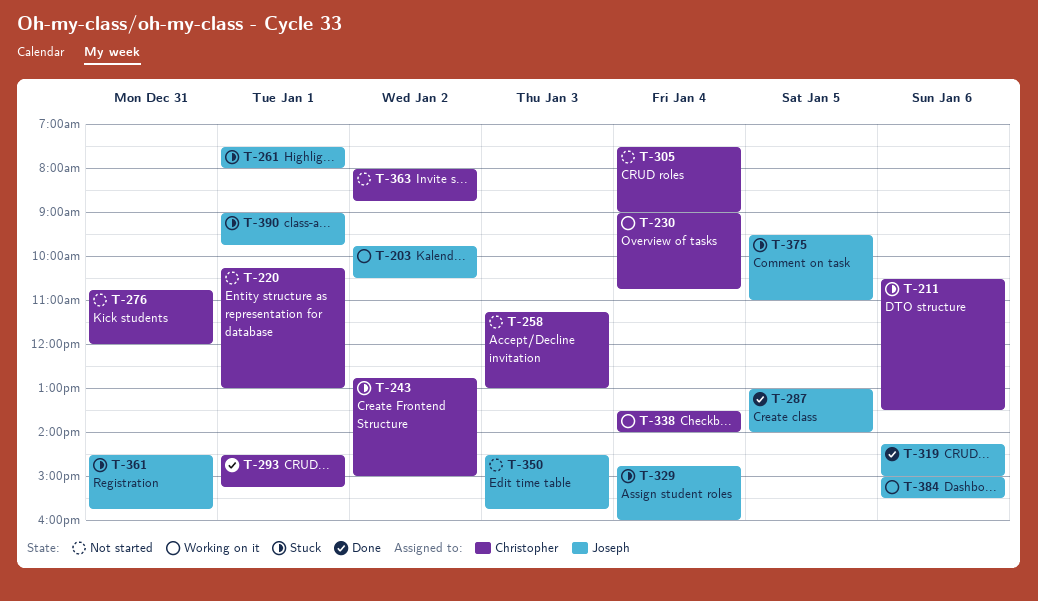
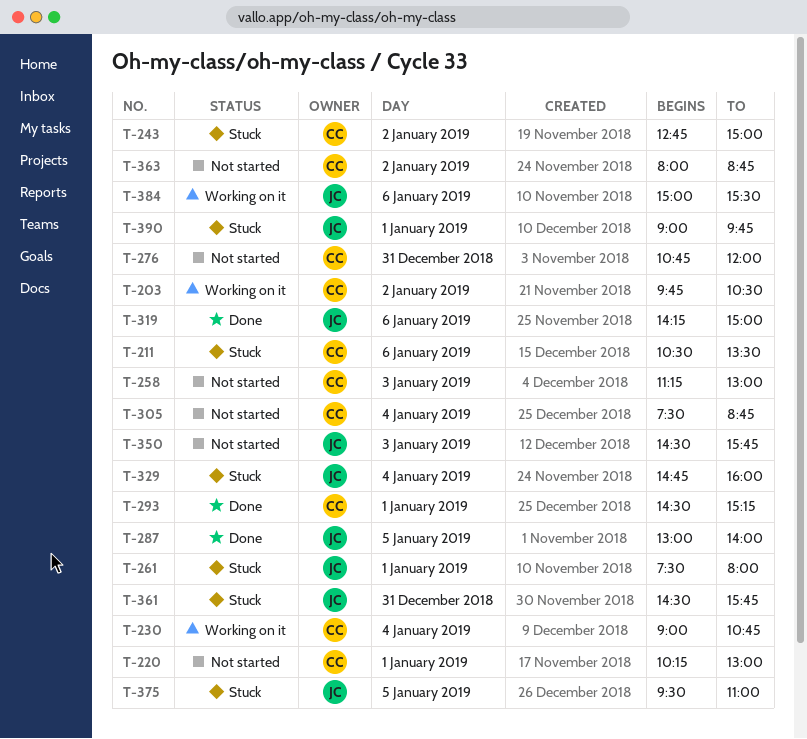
T-203, owner: Joseph -> Christopher
T-305, ends: 09:00 -> 08:45
T-338: present -> none

